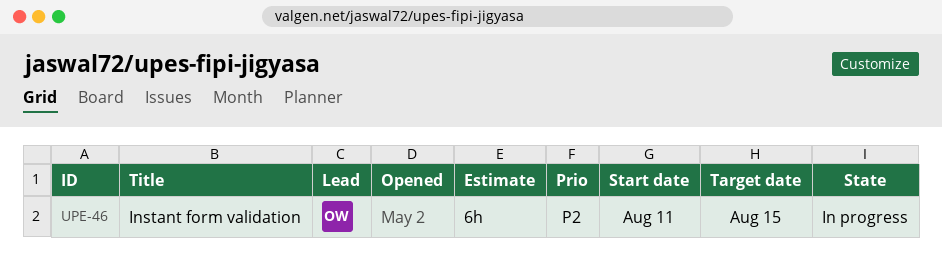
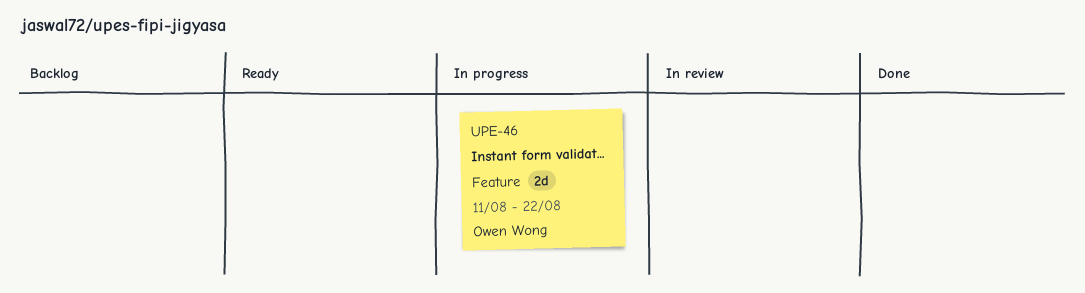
UPE-46, estimate: 6h -> 2d
UPE-46, due: Aug 15 -> Aug 22

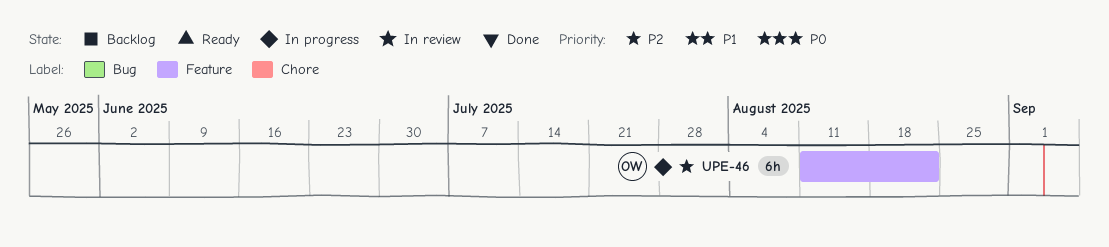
UPE-46, estimate: 2d -> 6h

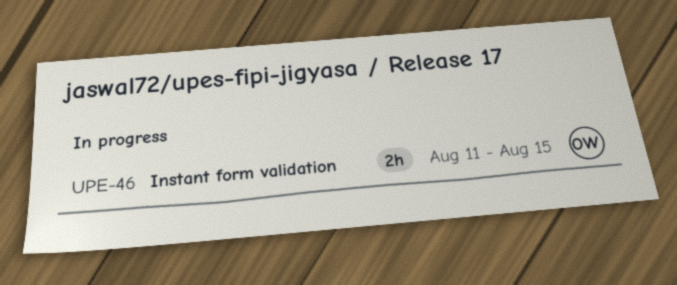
UPE-46, estimate: 6h -> 2h
UPE-46, due: Aug 22 -> Aug 15

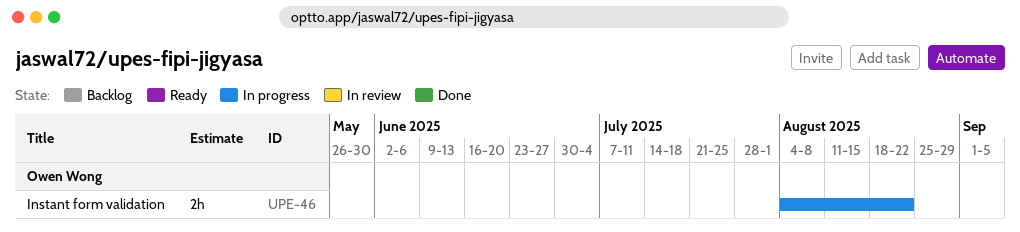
UPE-46, start: Aug 11 -> Aug 4
UPE-46, due: Aug 15 -> Aug 22

